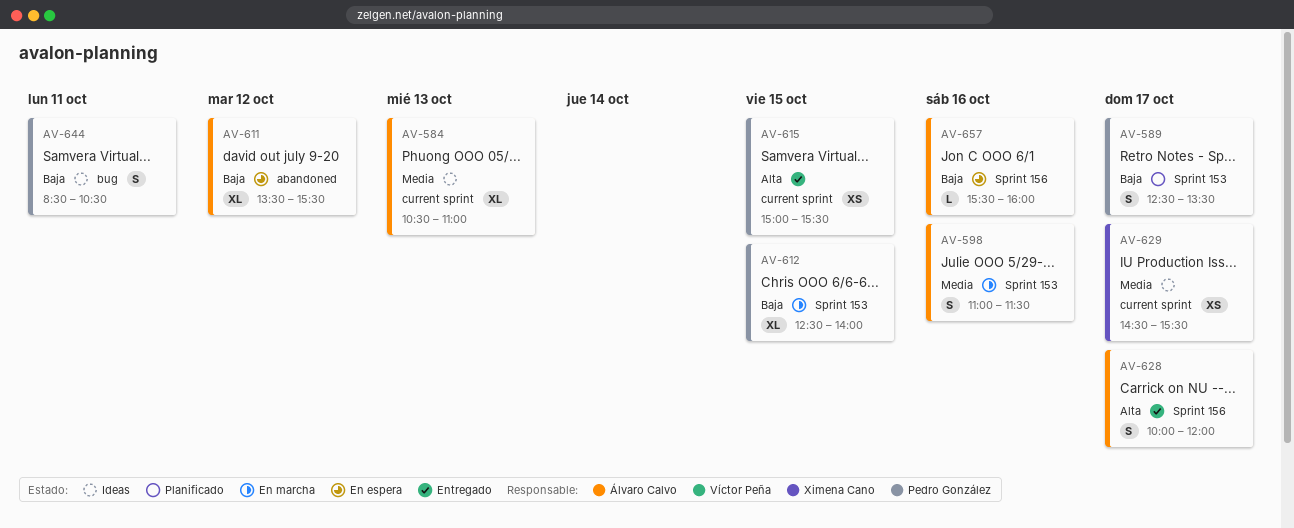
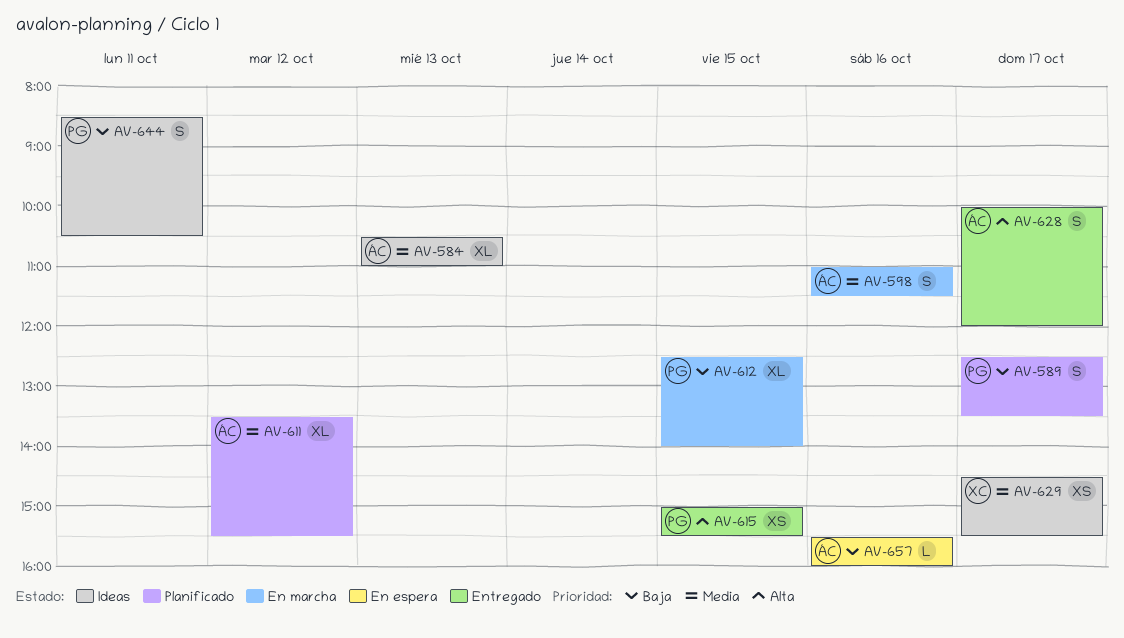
AV-611, status: En espera -> Planificado
AV-611, priority: Baja -> Media

